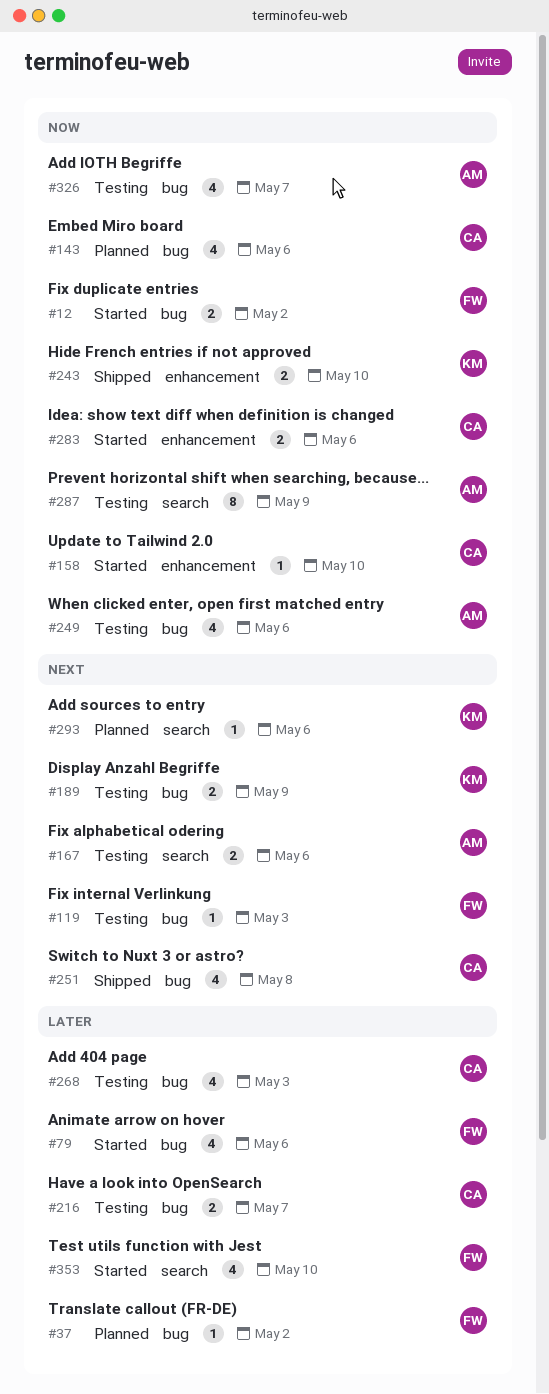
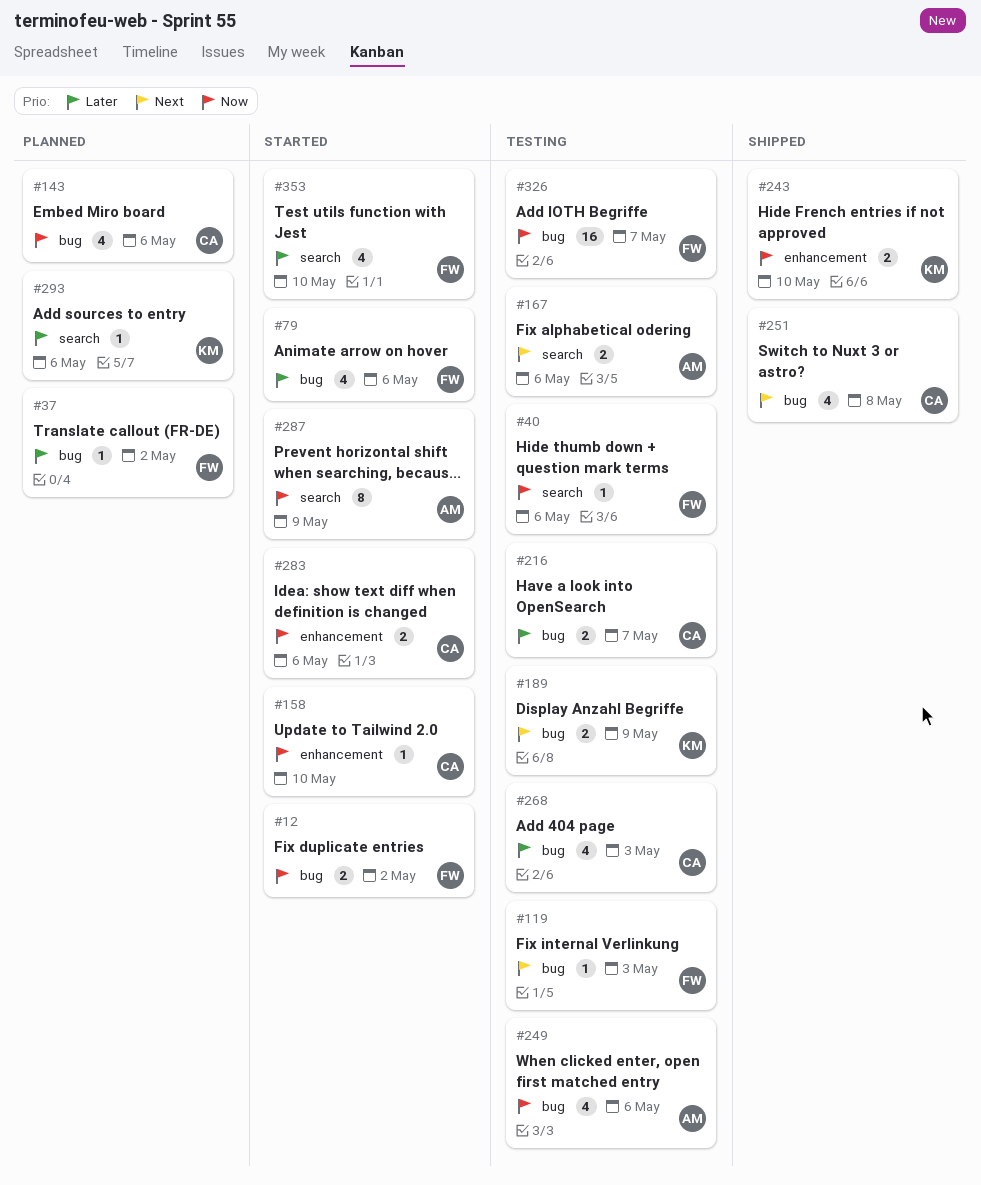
#40: none -> present
#287, status: Testing -> Started
#293, priority: Next -> Later
#326, owner: AM -> FW
#326, estimate: 4 -> 16

